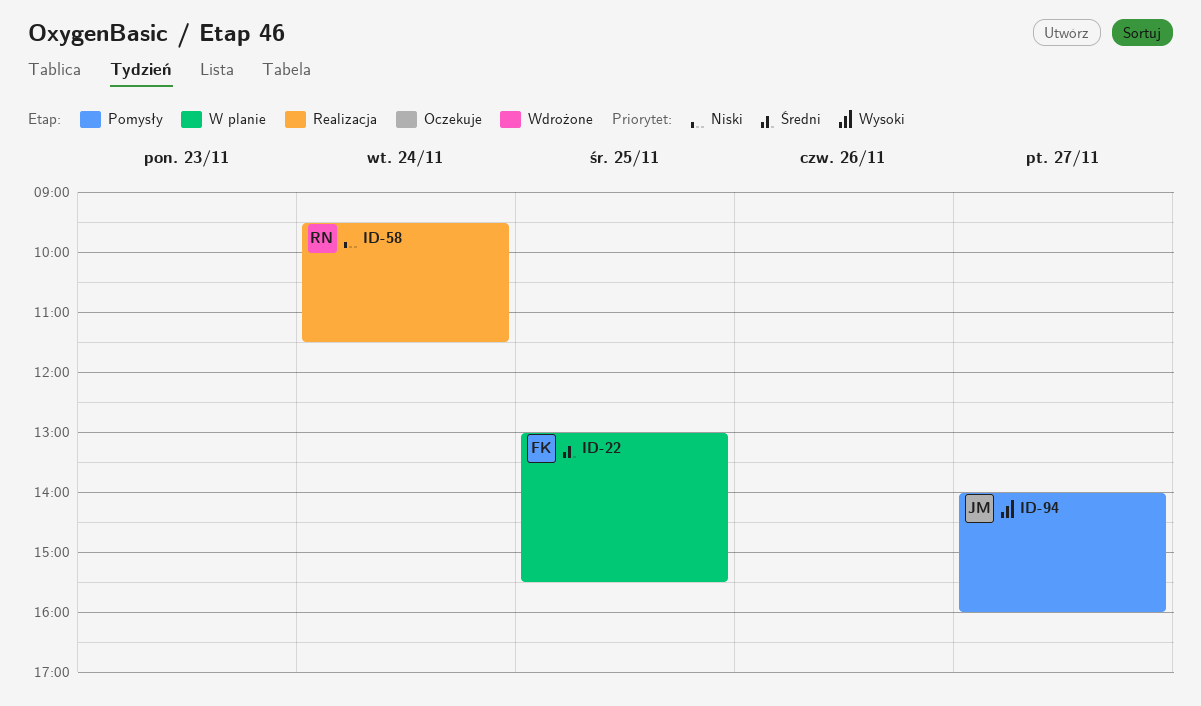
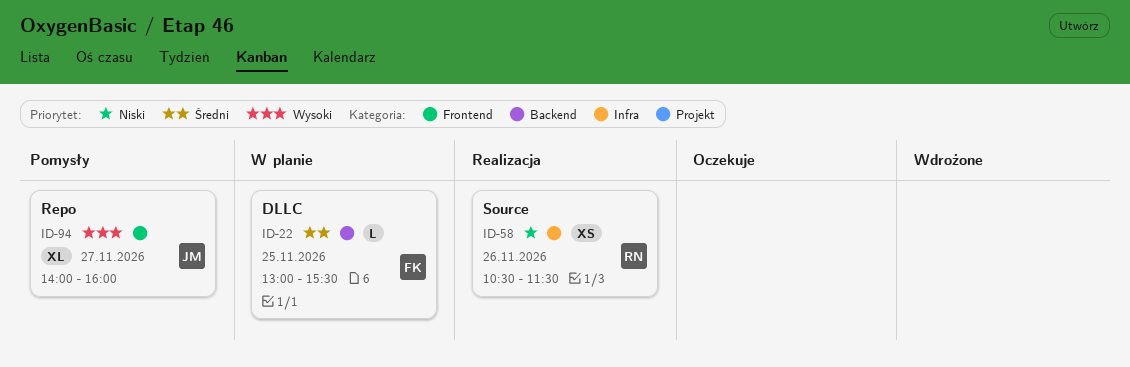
ID-58, day: Nov 24 -> Nov 26
ID-58, begins: 09:30 -> 10:30

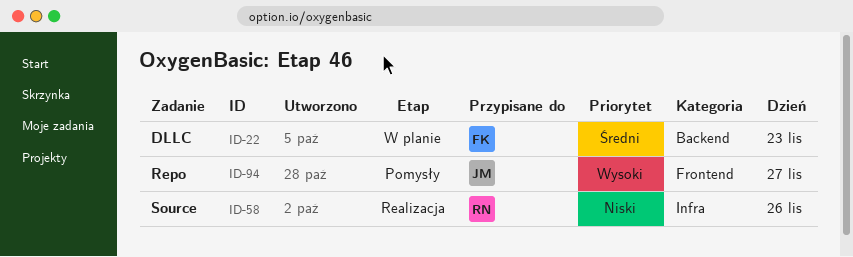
ID-22, day: Nov 25 -> Nov 23

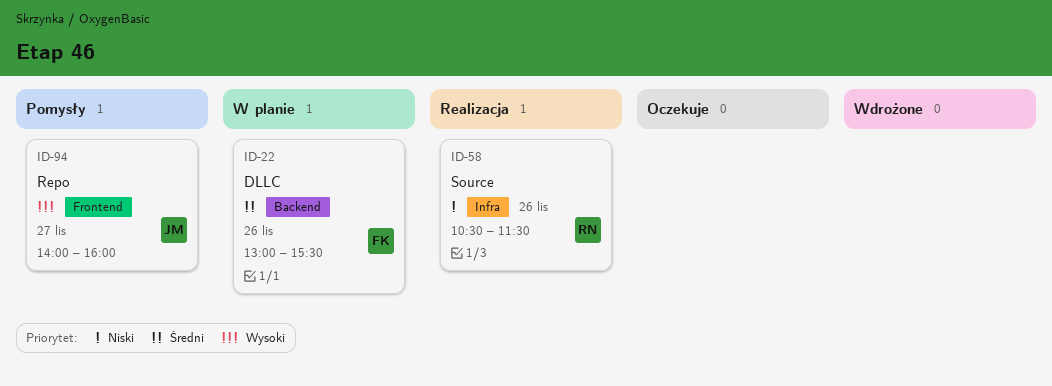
ID-22, day: Nov 23 -> Nov 26

